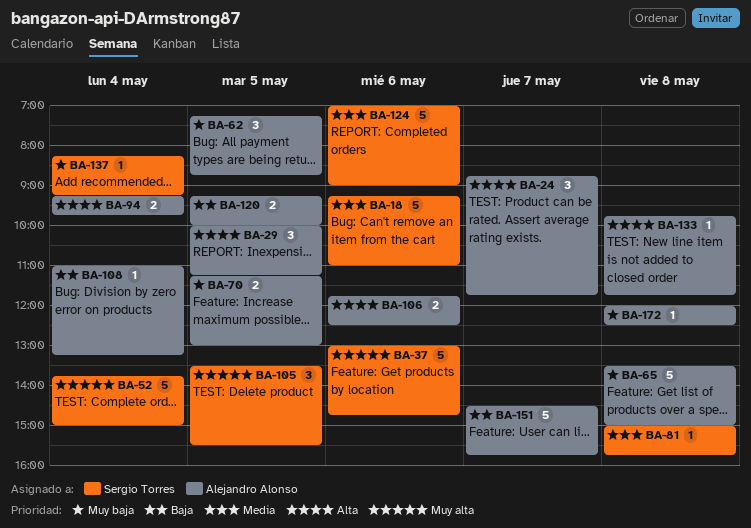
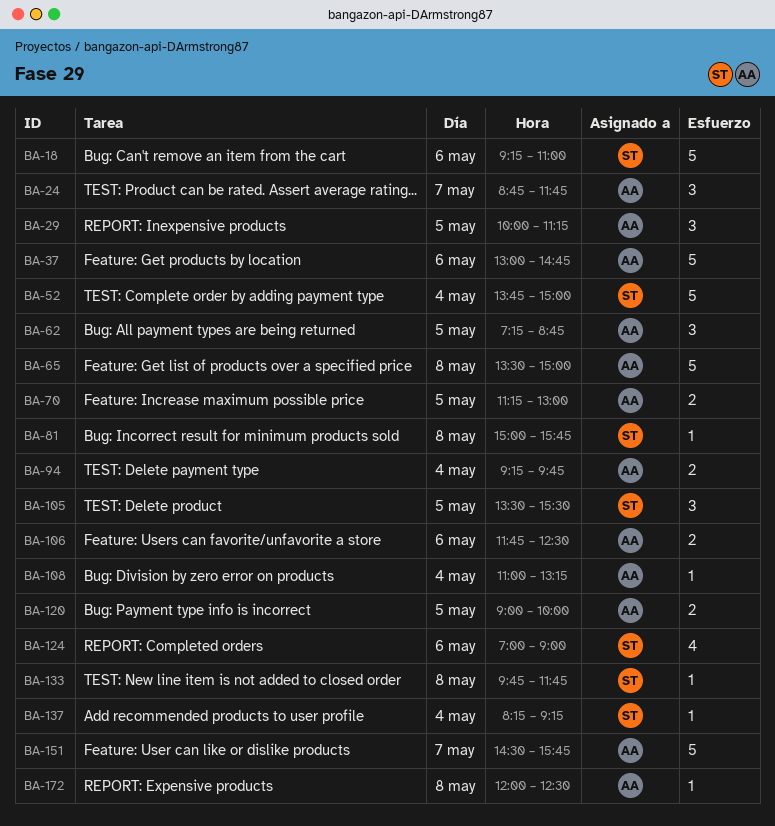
BA-37, owner: Sergio Torres -> Alejandro Alonso
BA-120, begins: 09:15 -> 09:00
BA-124, estimate: 5 -> 4
BA-133, owner: Alejandro Alonso -> Sergio Torres

